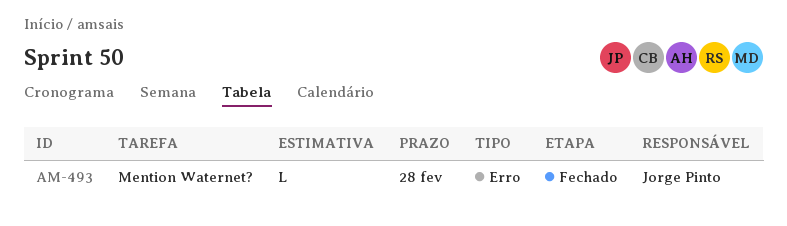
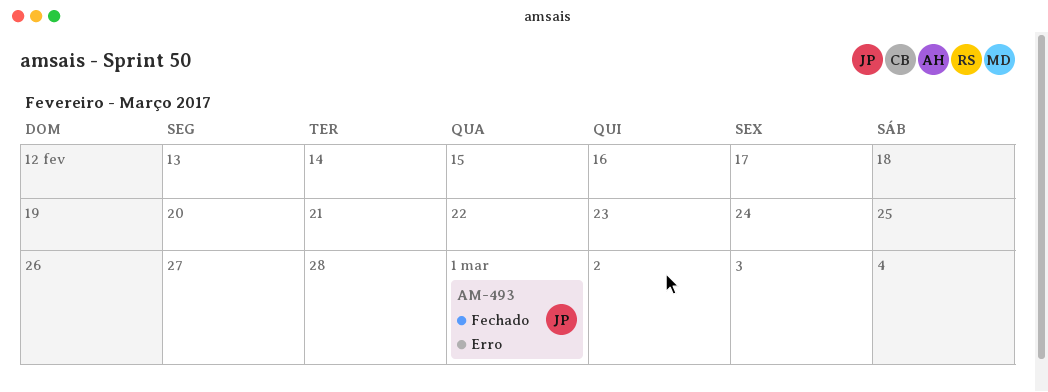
AM-493, due: Feb 28 -> Mar 1

